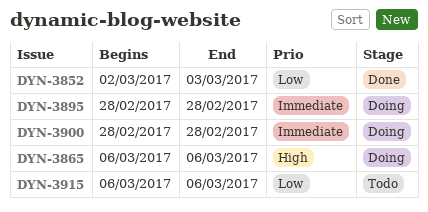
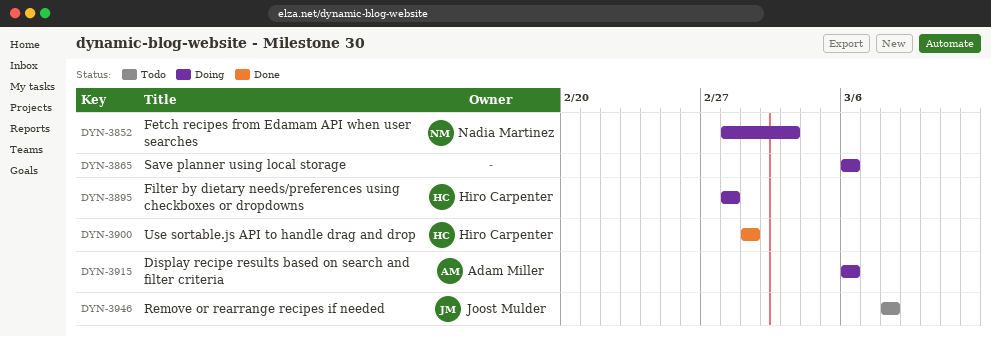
DYN-3852, status: Done -> Doing
DYN-3852, start: Mar 2 -> Feb 28
DYN-3900, status: Doing -> Done
DYN-3900, start: Feb 28 -> Mar 1
DYN-3900, due: Feb 28 -> Mar 1
DYN-3915, status: Todo -> Doing
DYN-3946: none -> present

